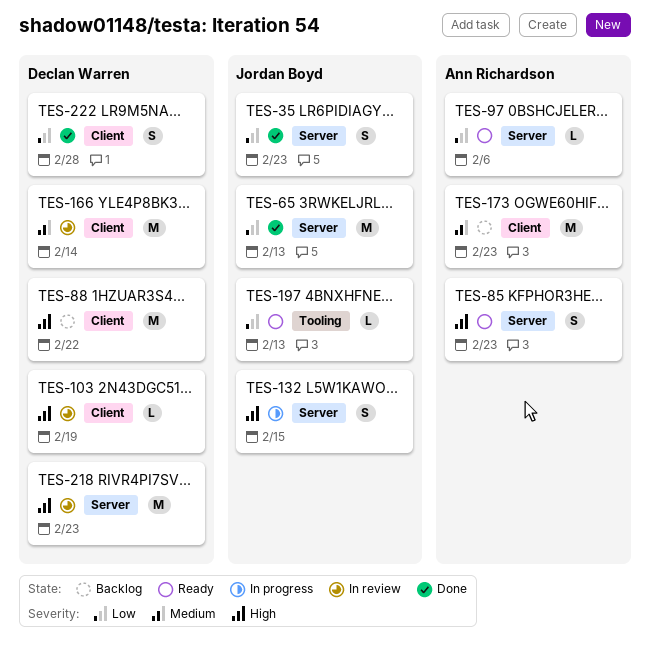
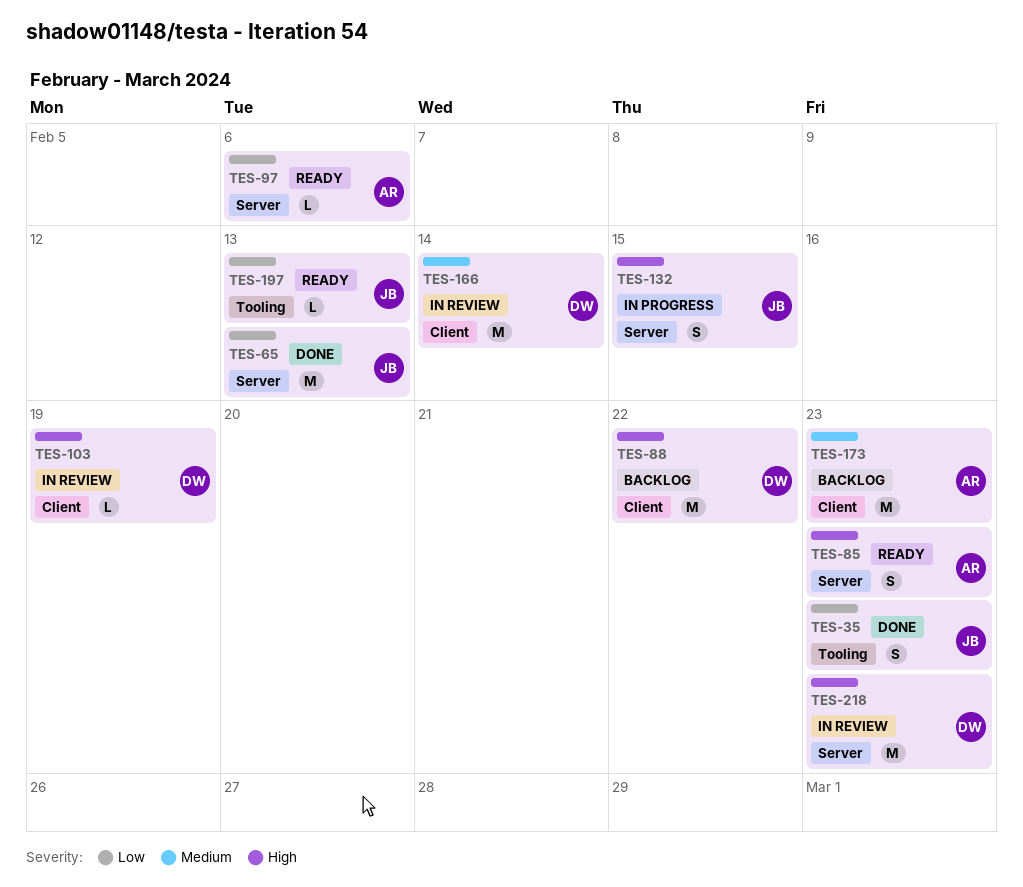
TES-35, label: Server -> Tooling
TES-222: present -> none

